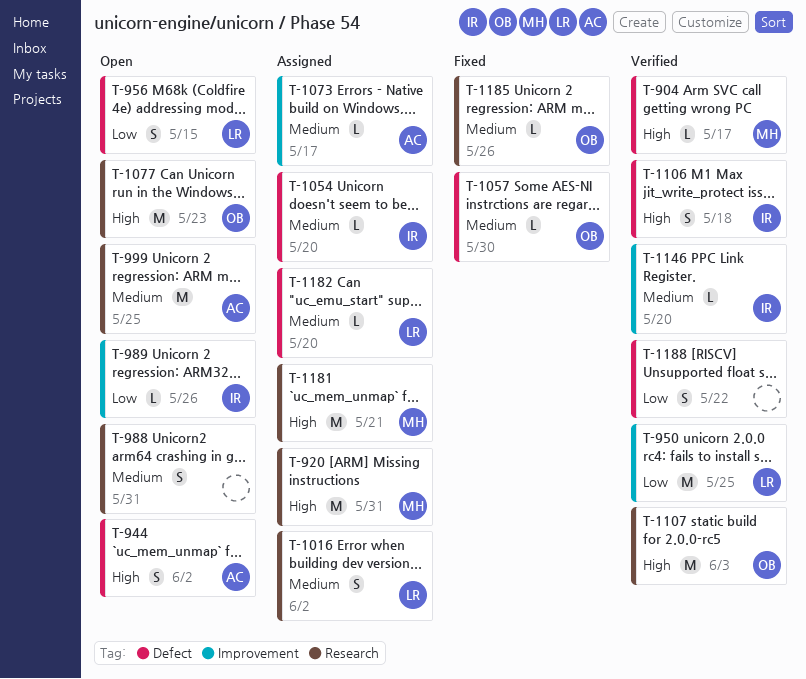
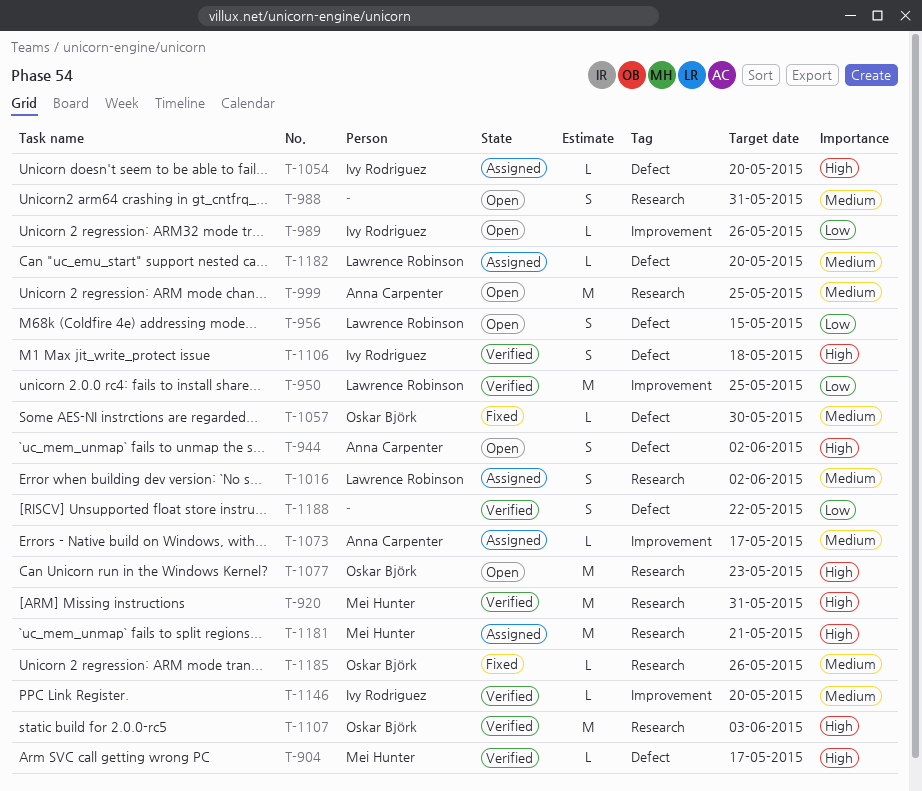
T-920, status: Assigned -> Verified
T-1054, priority: Medium -> High

